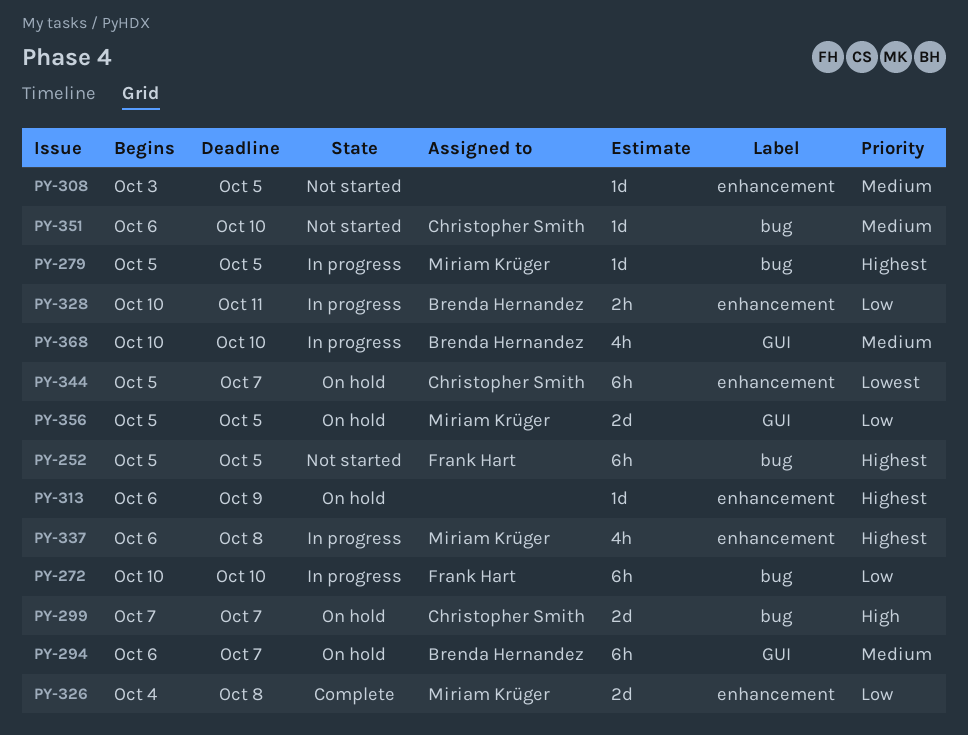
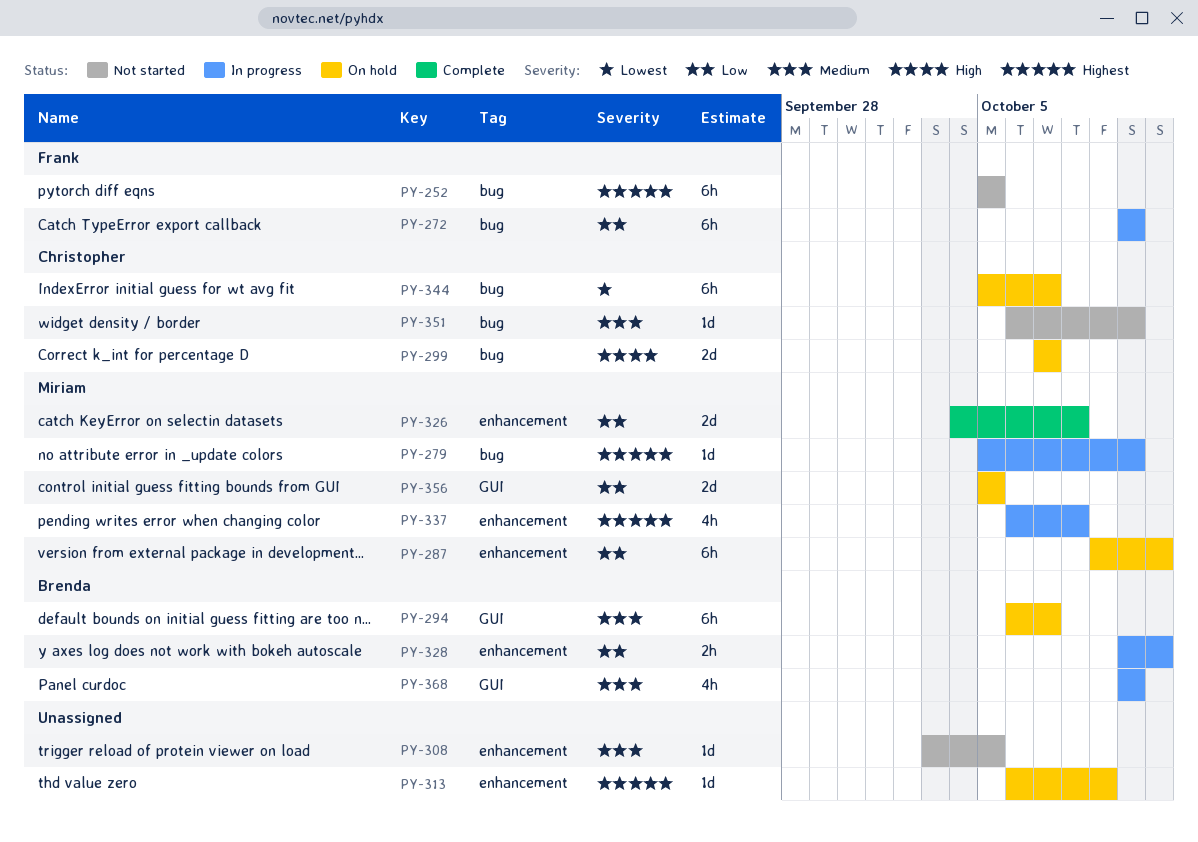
PY-279, due: Oct 5 -> Oct 10
PY-287: none -> present
PY-344, label: enhancement -> bug

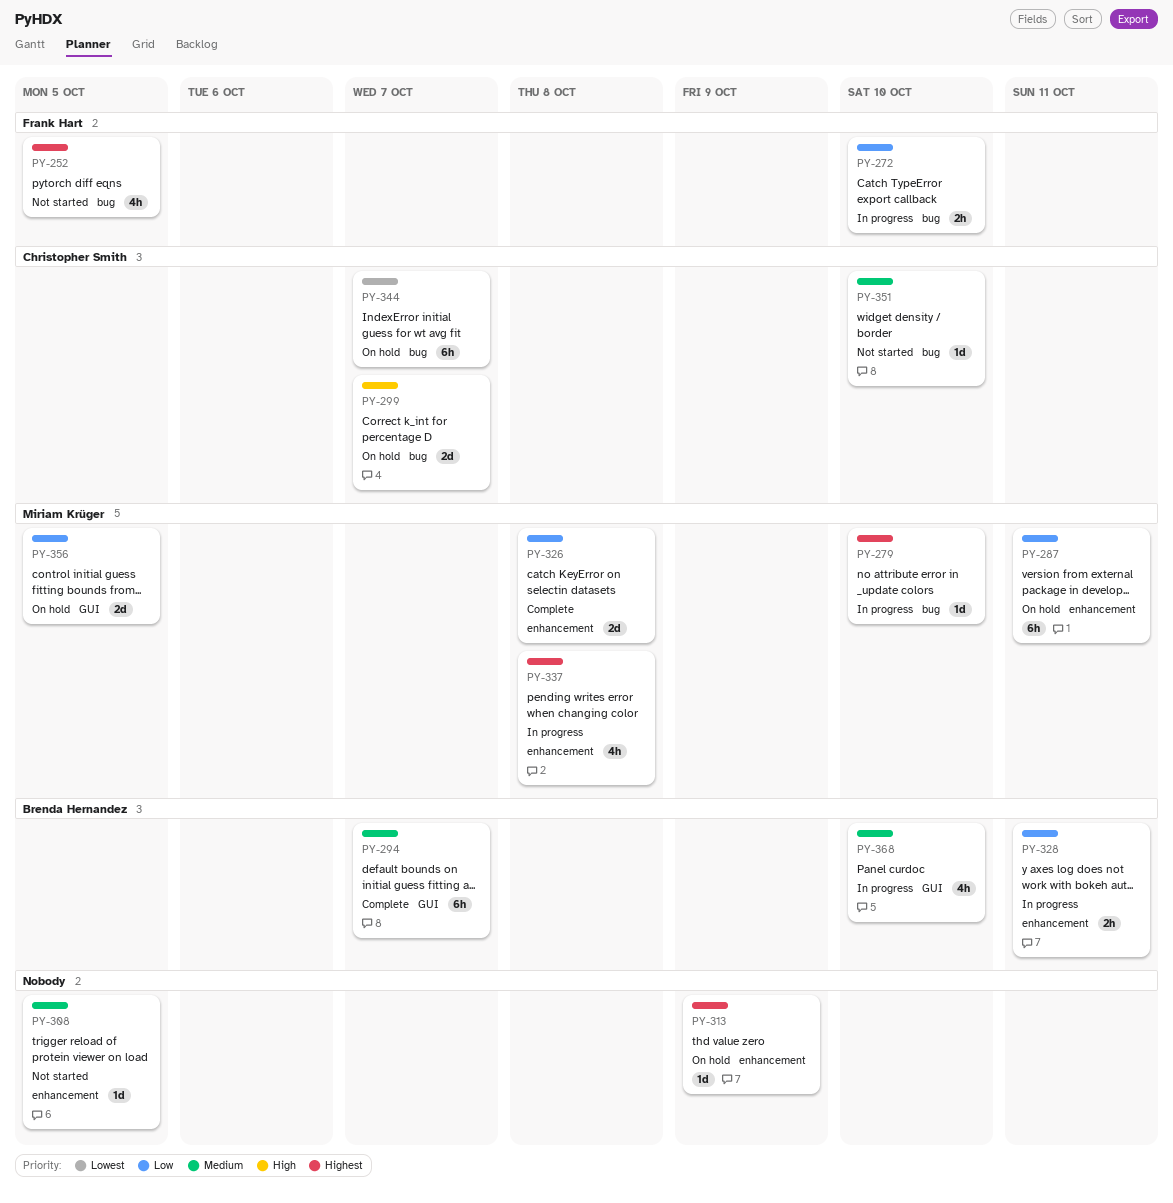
PY-252, estimate: 6h -> 4h
PY-272, estimate: 6h -> 2h
PY-294, status: On hold -> Complete

